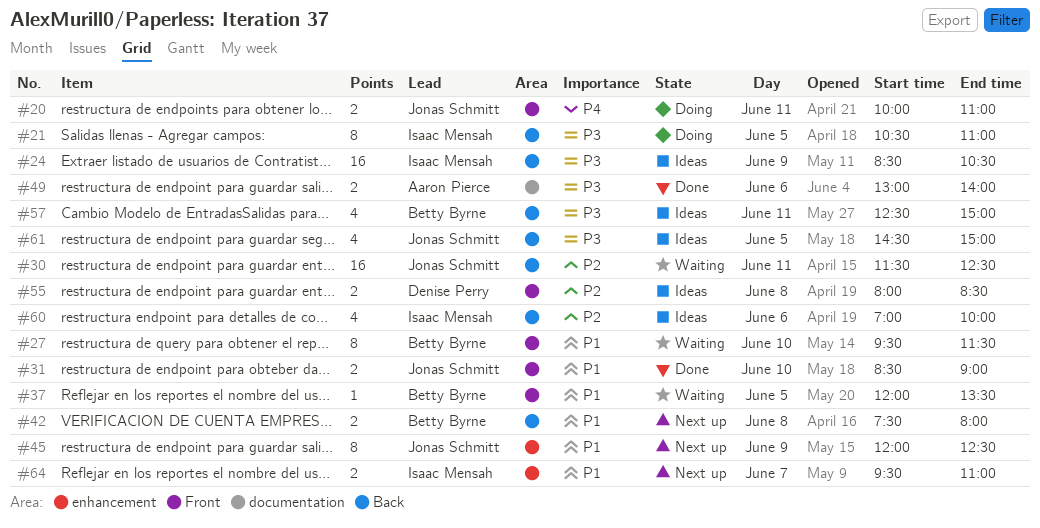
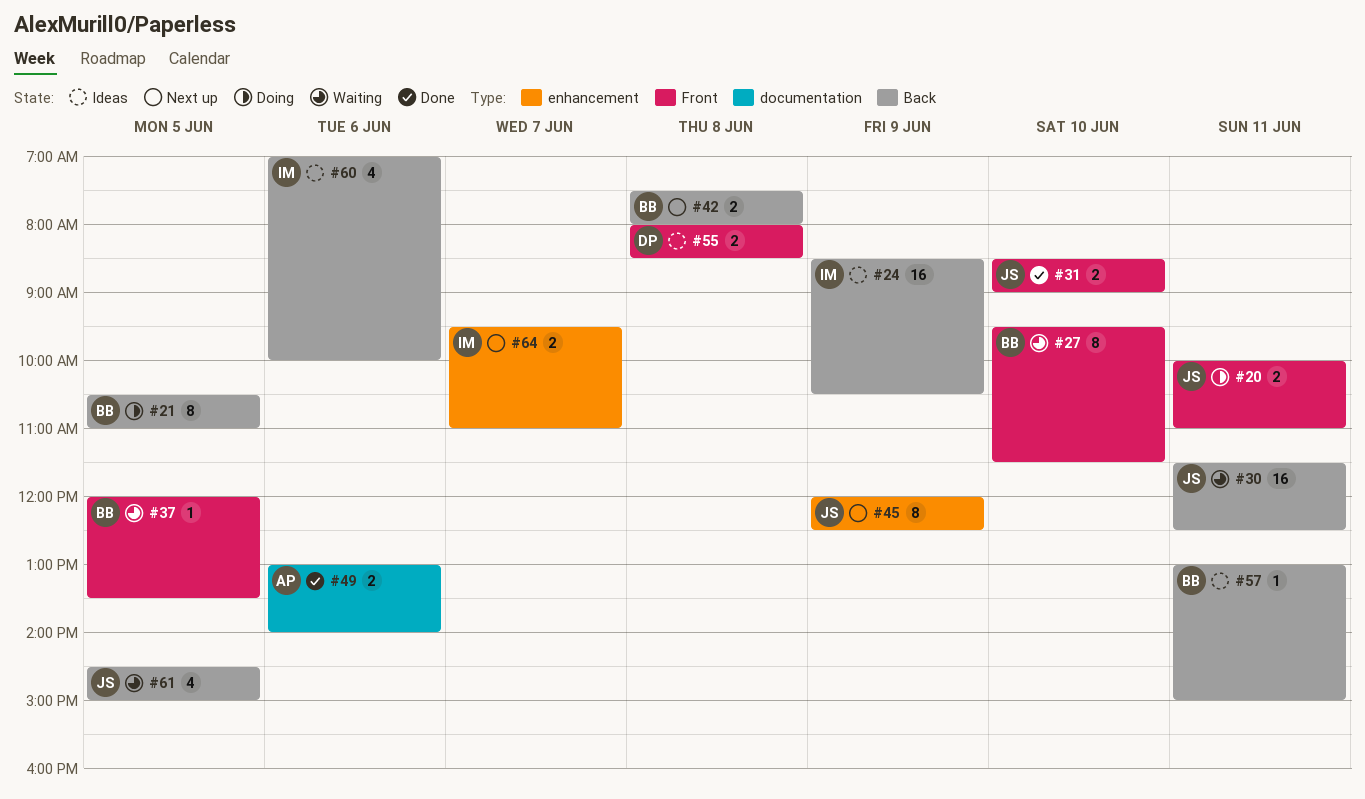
#21, owner: Isaac Mensah -> Betty Byrne
#57, estimate: 4 -> 1
#57, begins: 12:30 -> 13:00
#61, status: Ideas -> Waiting

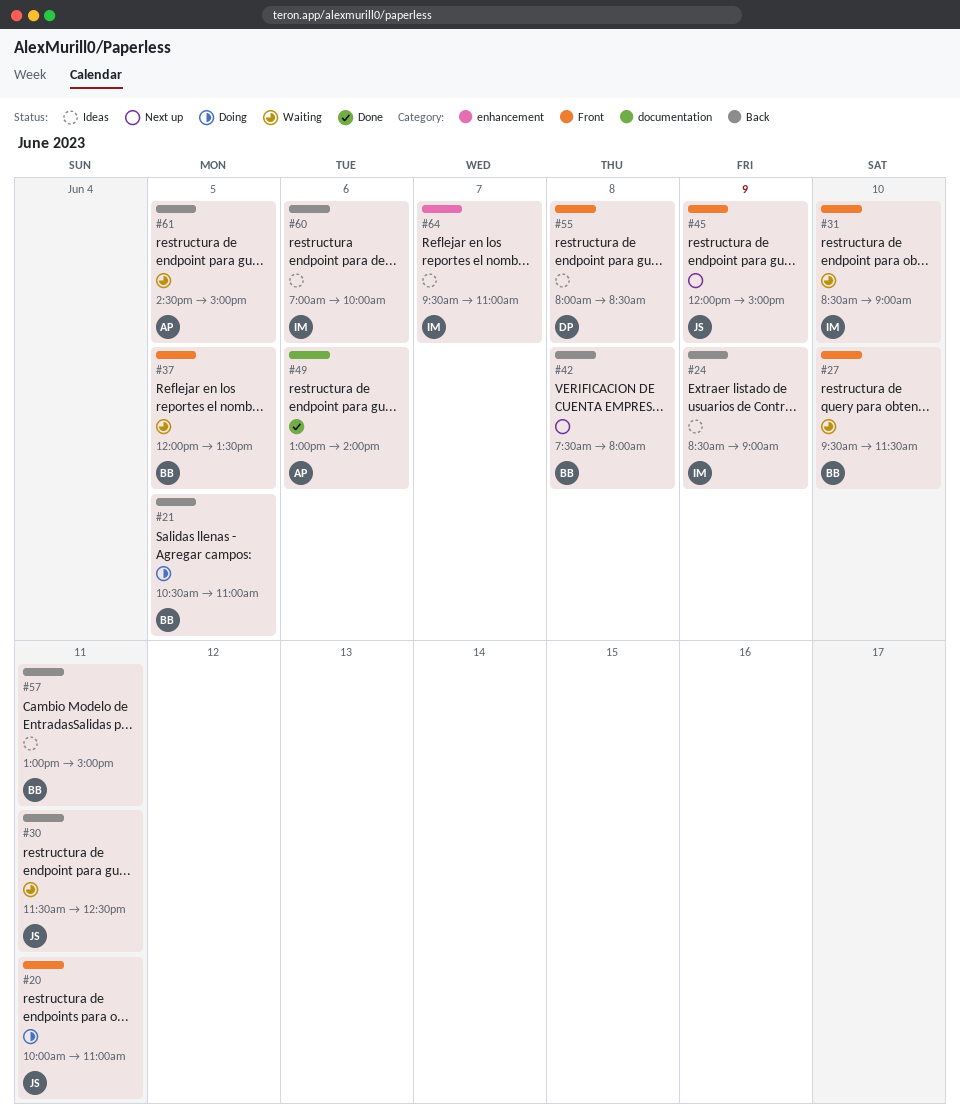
#24, ends: 10:30 -> 09:00
#31, status: Done -> Waiting
#31, owner: JS -> IM
#45, label: enhancement -> Front
#45, ends: 12:30 -> 15:00
#61, owner: JS -> AP
#64, status: Next up -> Ideas

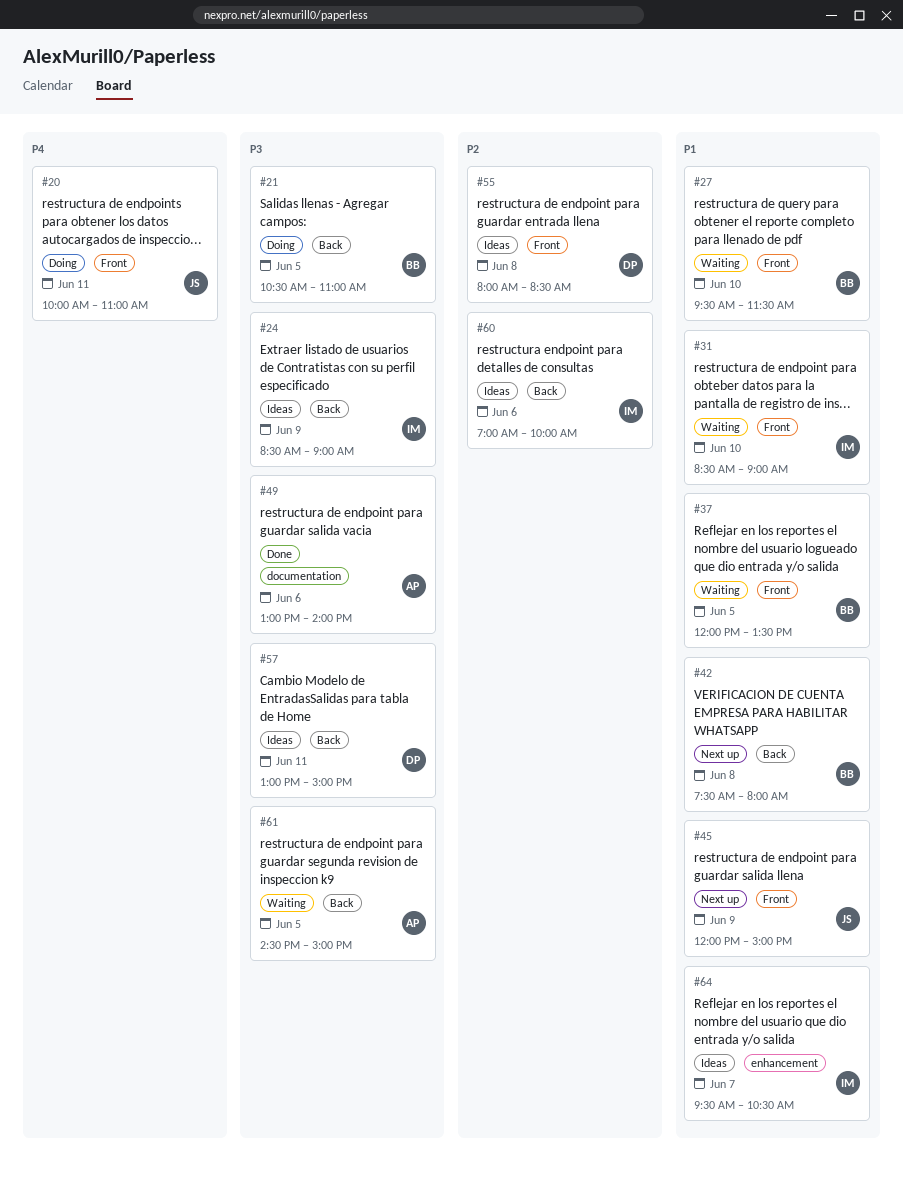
#30: present -> none
#57, owner: BB -> DP
#64, ends: 11:00 -> 10:30

